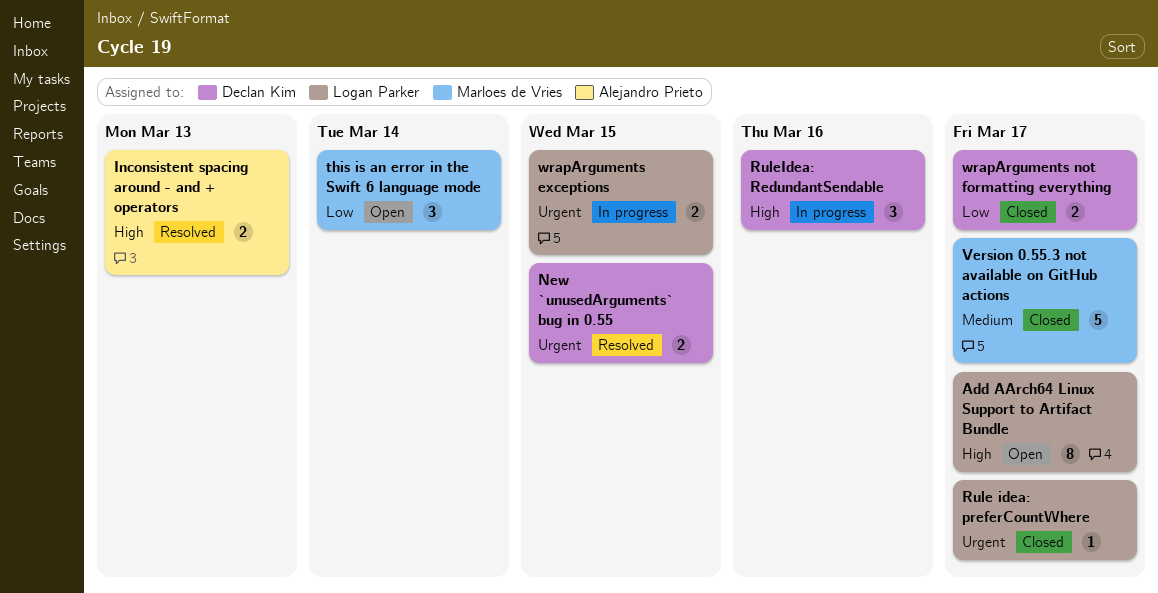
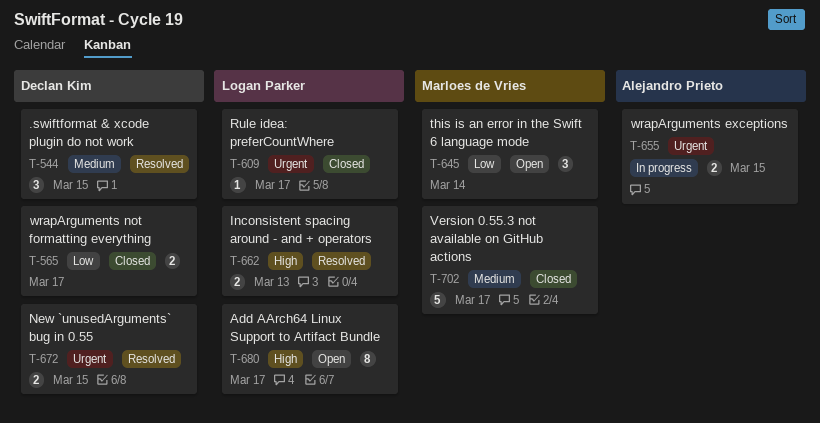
.swiftformat & xcode plugin do not work: none -> present
Inconsistent spacing around - and + operators, owner: Alejandro Prieto -> Logan Parker
RuleIdea: RedundantSendable: present -> none
wrapArguments exceptions, owner: Logan Parker -> Alejandro Prieto

